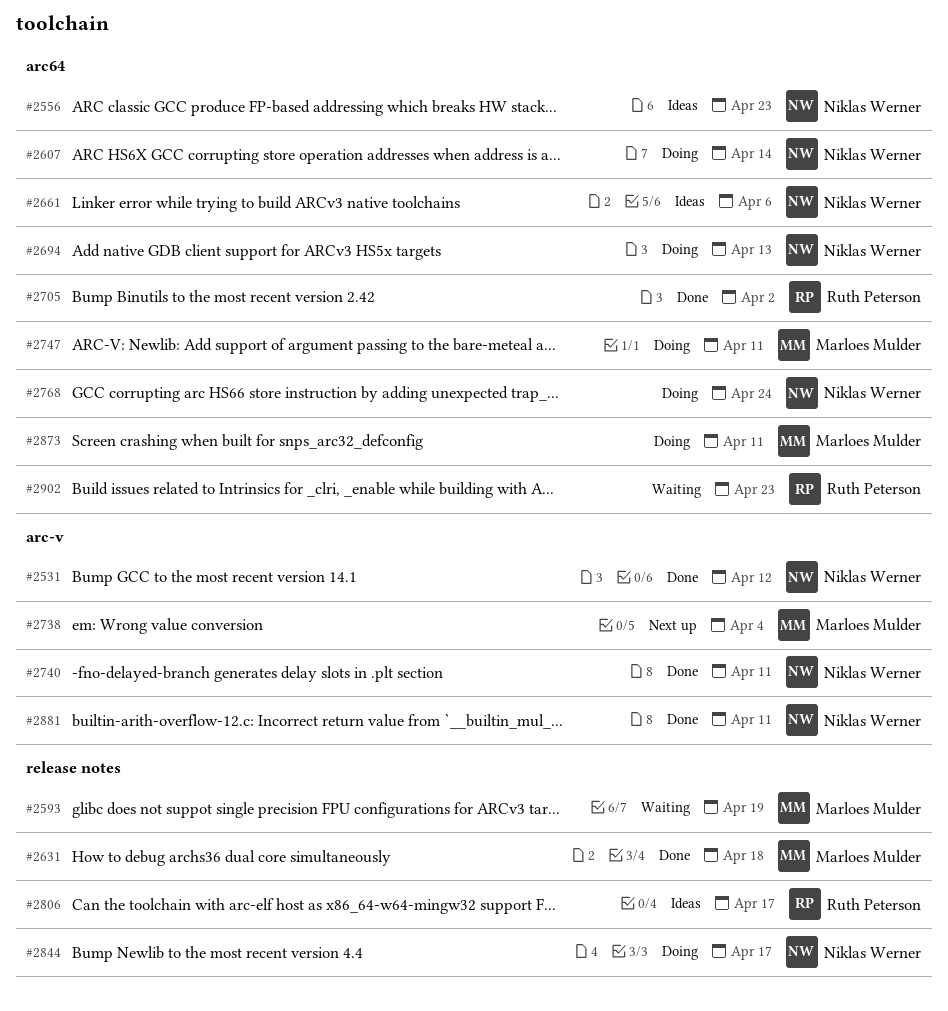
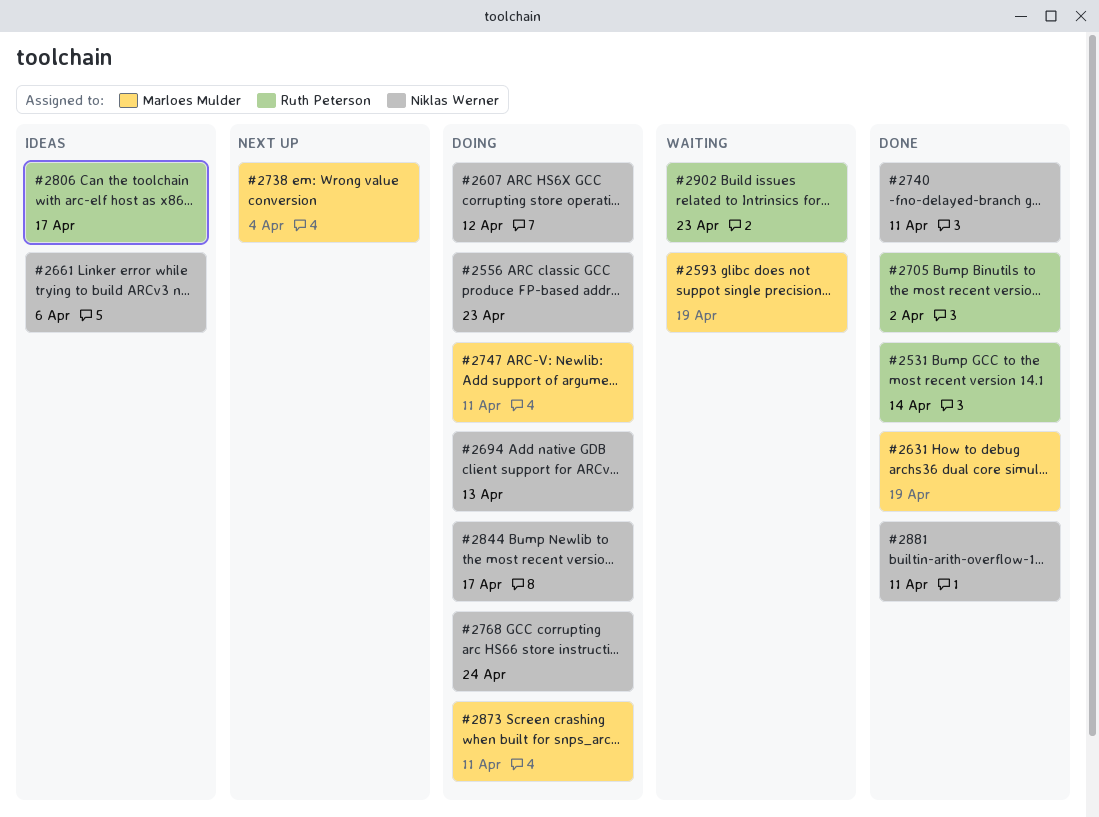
#2531, owner: Niklas Werner -> Ruth Peterson
#2531, due: Apr 12 -> Apr 14
#2556, status: Ideas -> Doing
#2607, due: Apr 14 -> Apr 12
#2631, due: Apr 18 -> Apr 19

